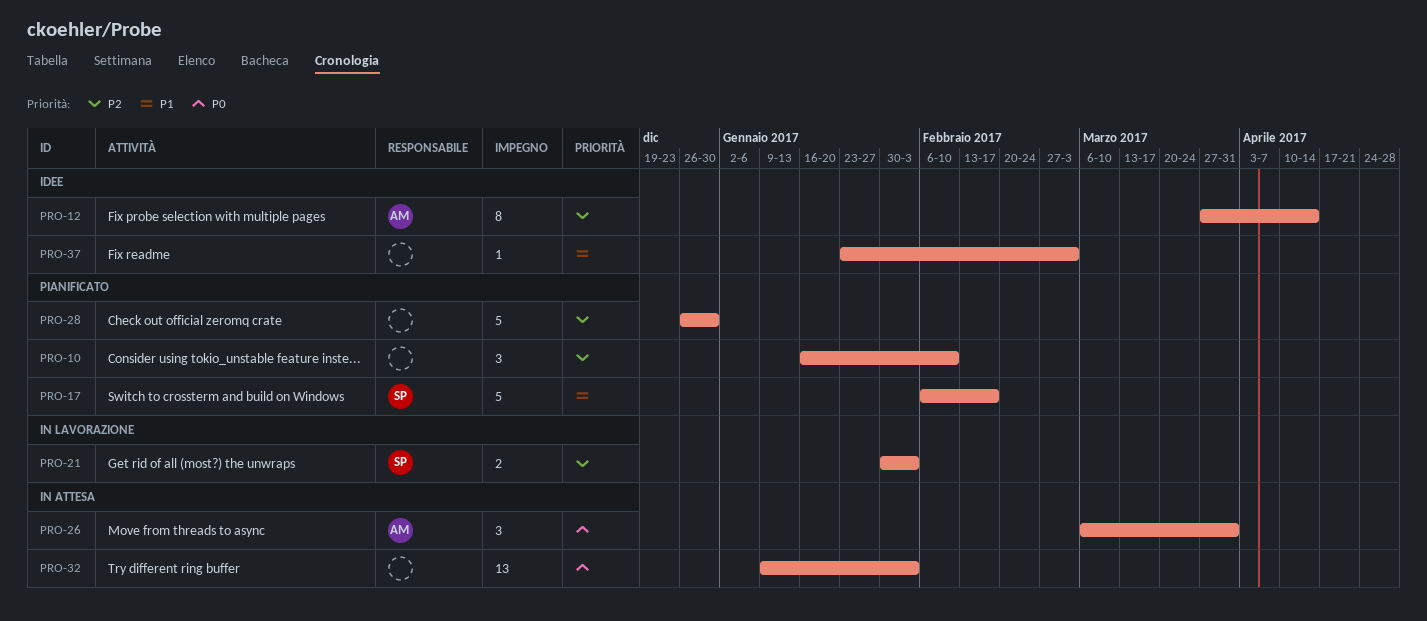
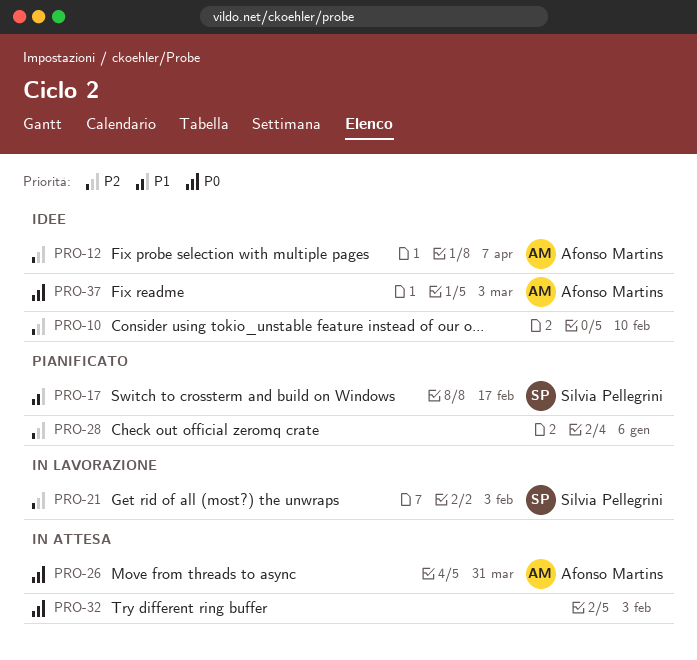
PRO-10, status: Pianificato -> Idee
PRO-12, due: Apr 14 -> Apr 7
PRO-28, due: Dec 30 -> Jan 6
PRO-37, owner: none -> Afonso Martins
PRO-37, priority: P1 -> P0

